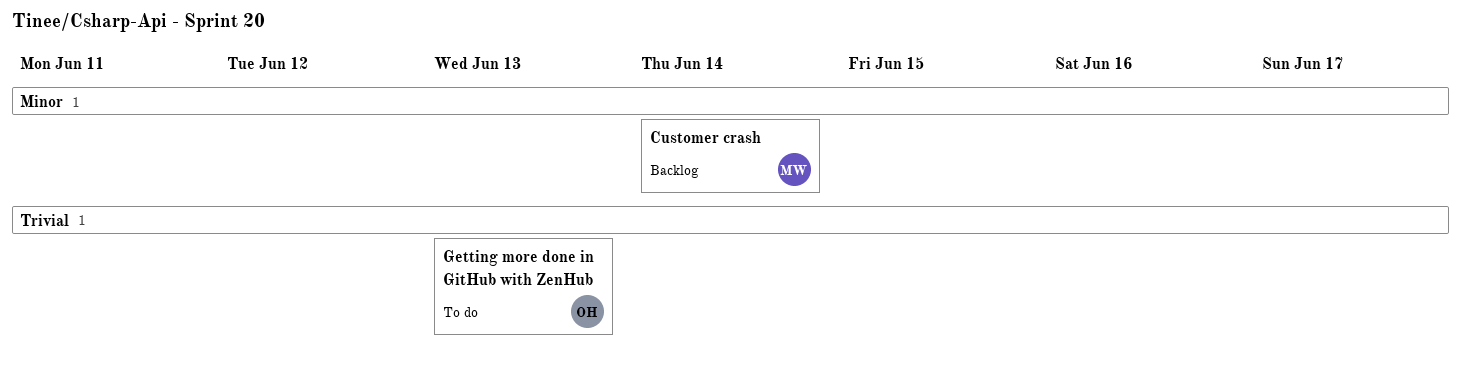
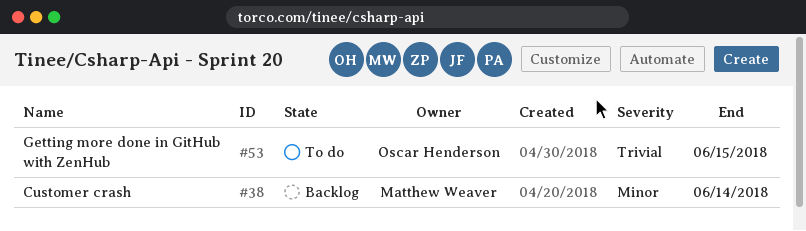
Getting more done in GitHub with ZenHub, due: Jun 13 -> Jun 15

